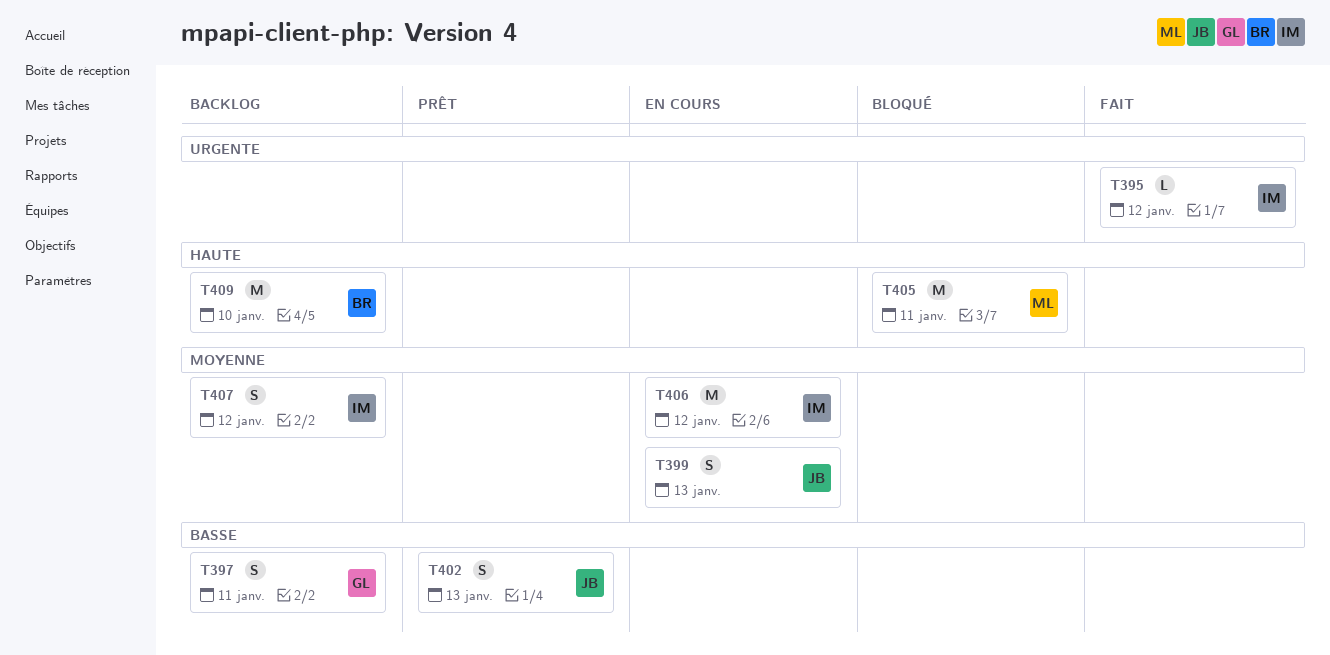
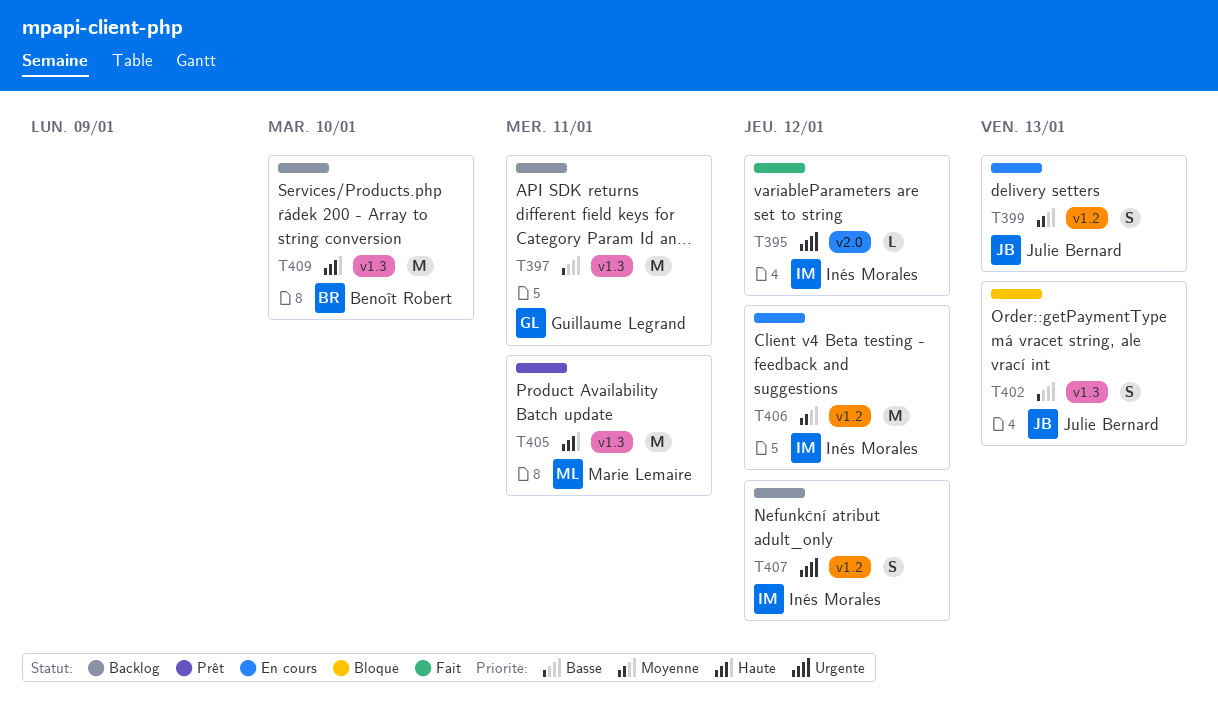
T397, estimate: S -> M
T402, status: Prêt -> Bloqué
T405, status: Bloqué -> Prêt
T407, priority: Moyenne -> Urgente

